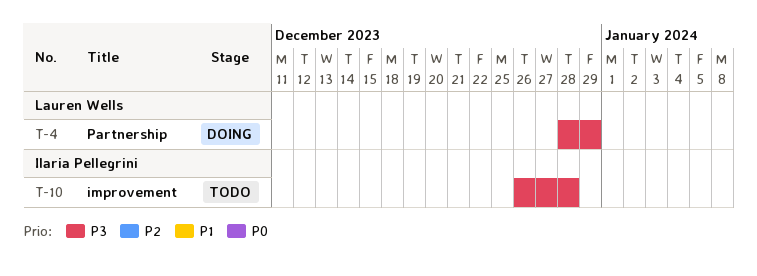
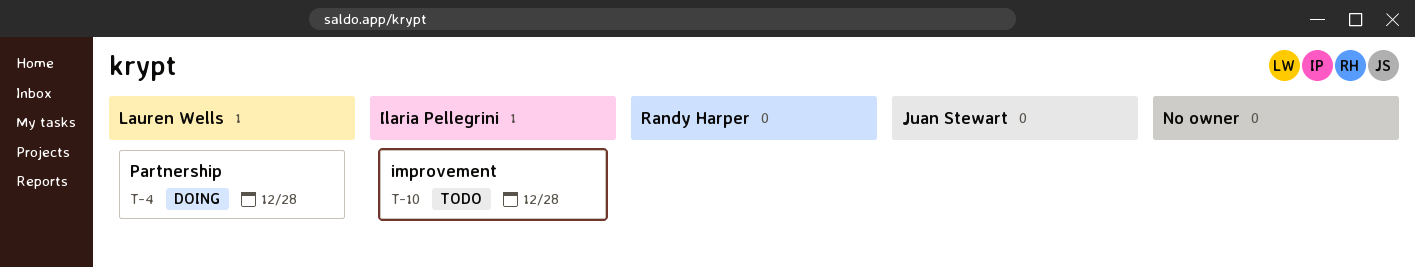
T-4, due: Dec 29 -> Dec 28

